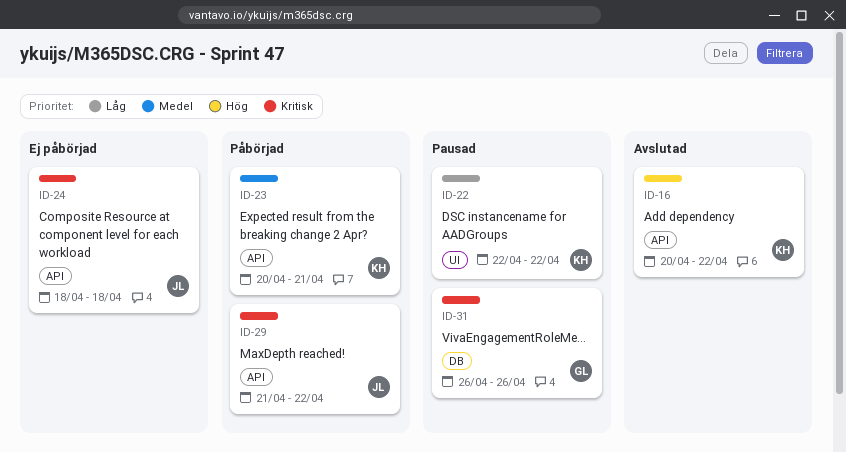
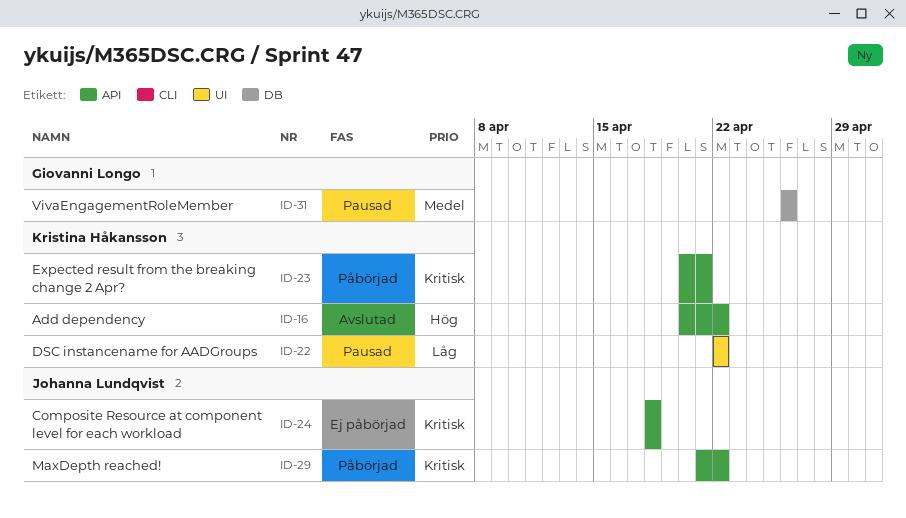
ID-23, priority: Medel -> Kritisk
ID-31, priority: Kritisk -> Medel

